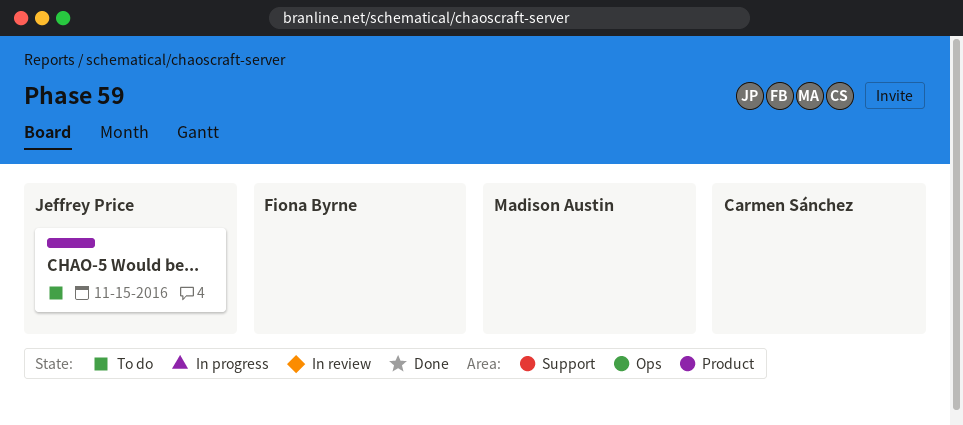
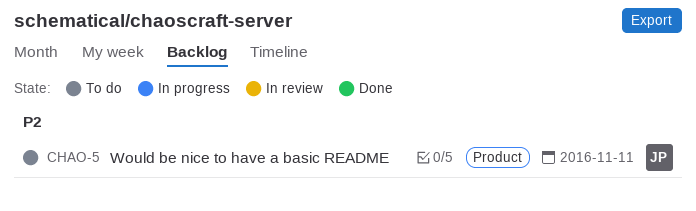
CHAO-5, due: Nov 15 -> Nov 11

